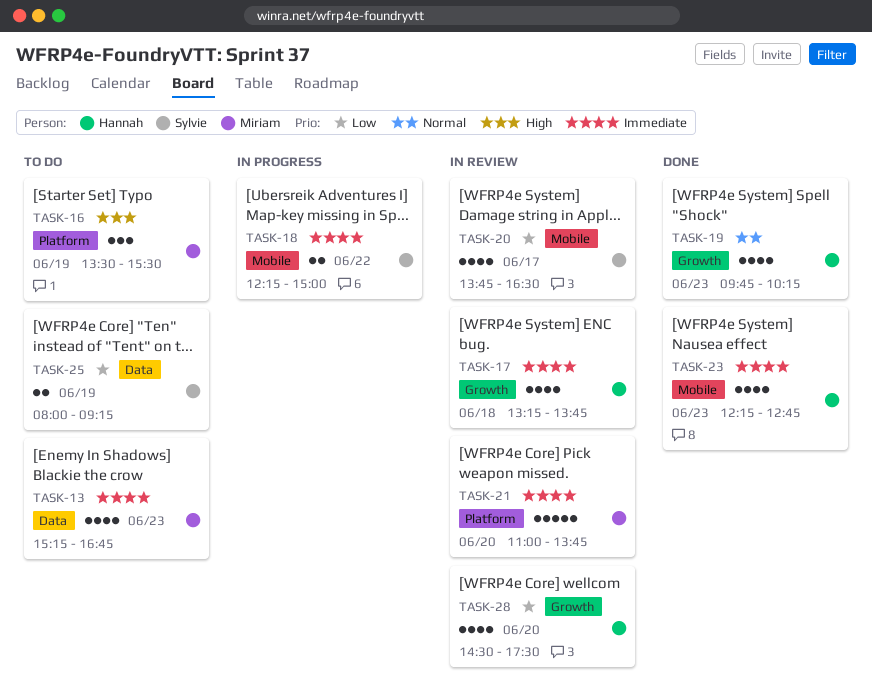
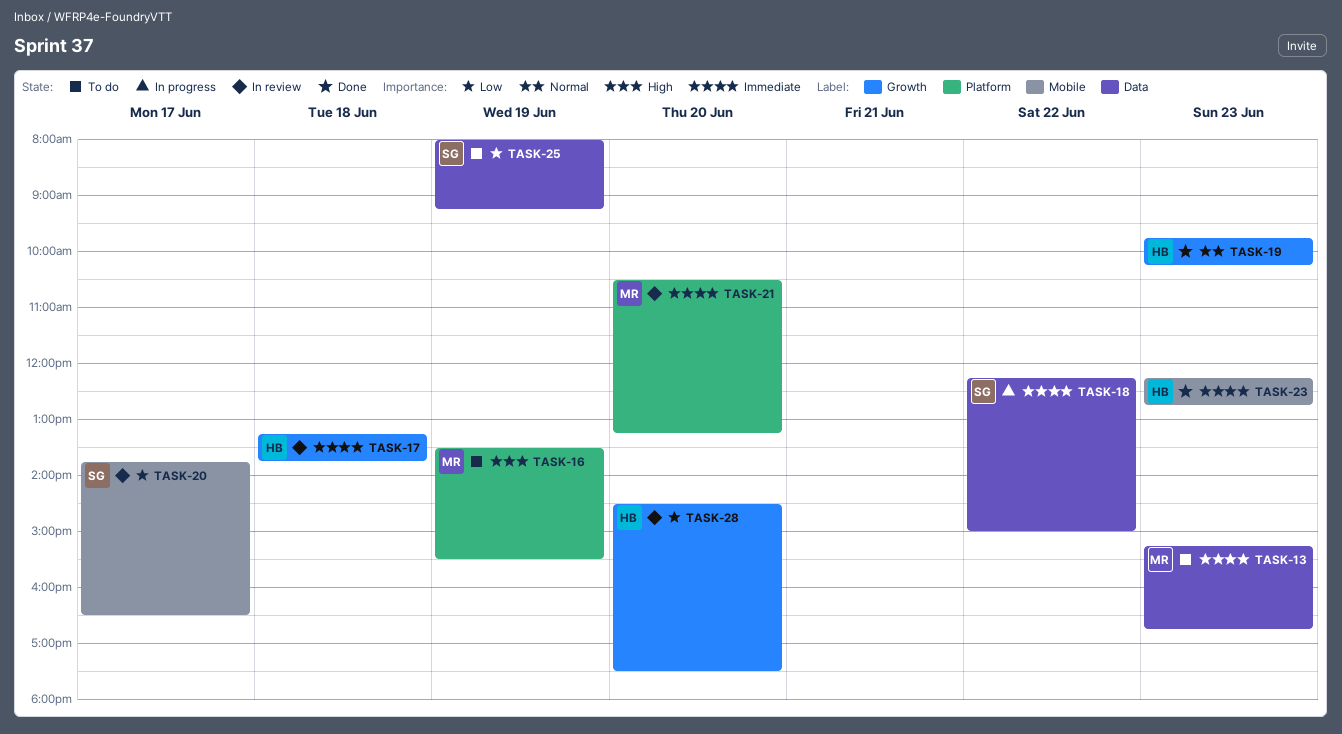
TASK-18, label: Mobile -> Data
TASK-21, begins: 11:00 -> 10:30
TASK-21, ends: 13:45 -> 13:15

